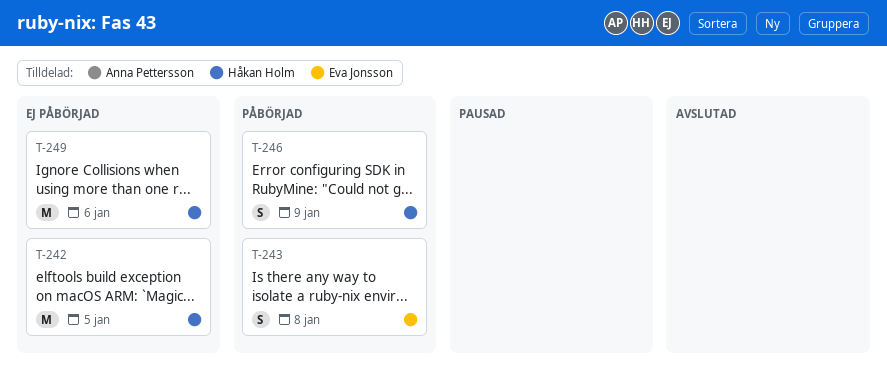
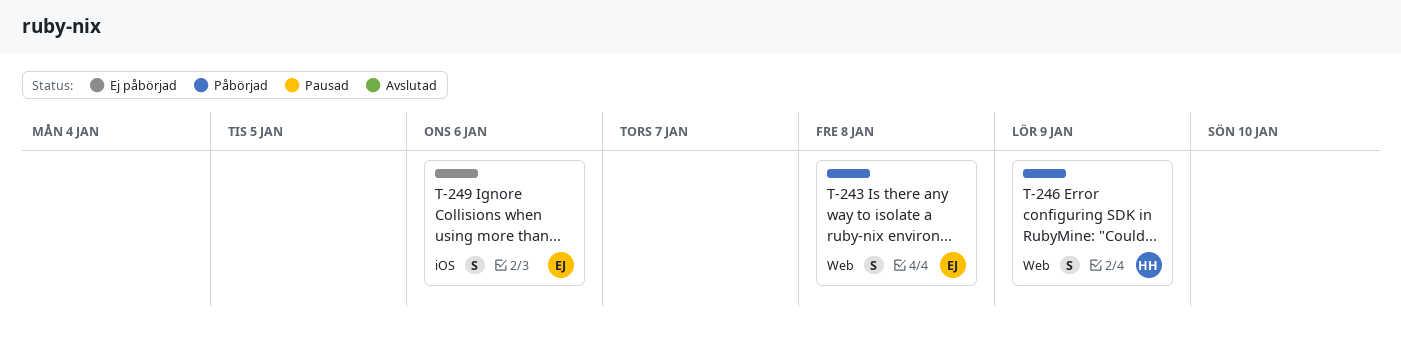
T-242: present -> none
T-249, owner: Håkan Holm -> Eva Jonsson
T-249, estimate: M -> S

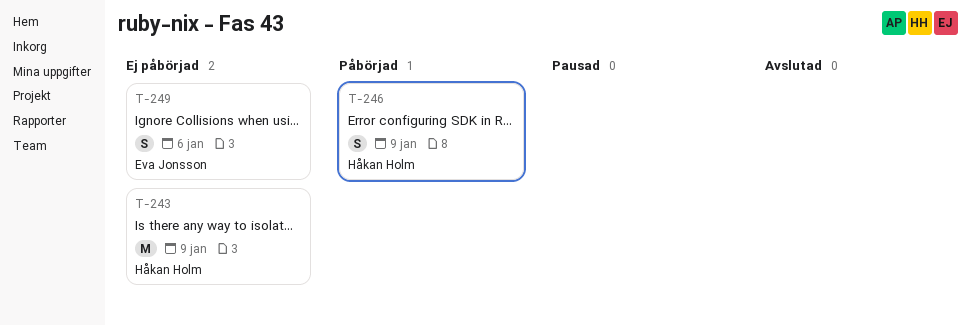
T-243, status: Påbörjad -> Ej påbörjad
T-243, owner: Eva Jonsson -> Håkan Holm
T-243, estimate: S -> M
T-243, due: Jan 8 -> Jan 9

